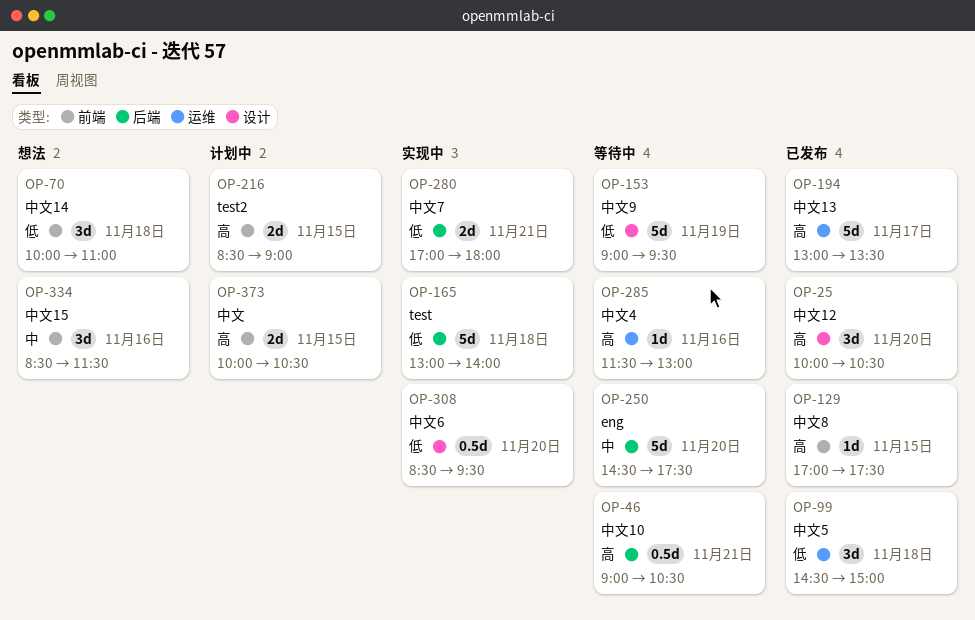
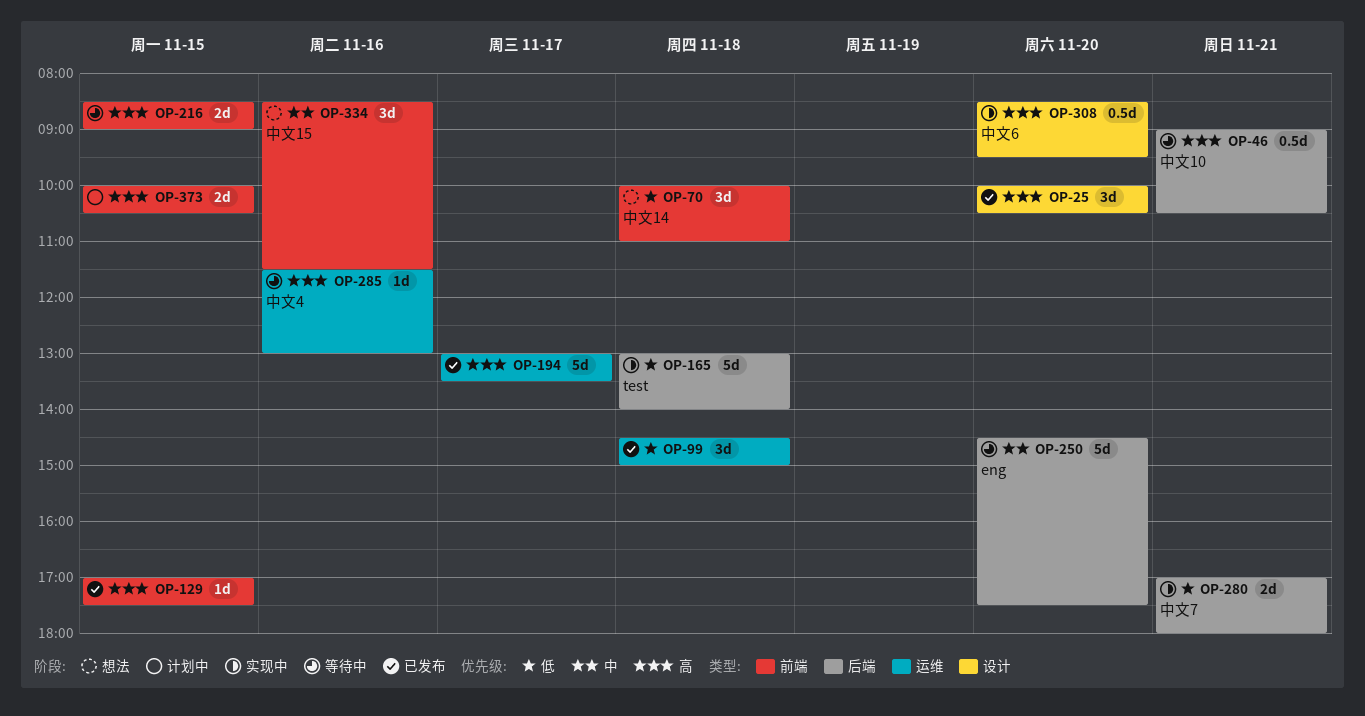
OP-153: present -> none
OP-216, status: 计划中 -> 等待中
OP-308, priority: 低 -> 高

